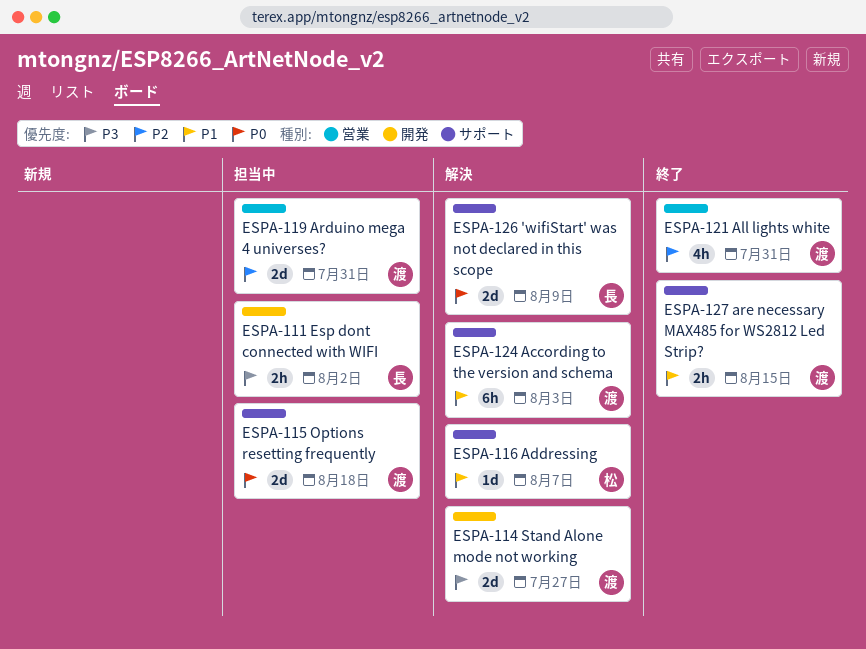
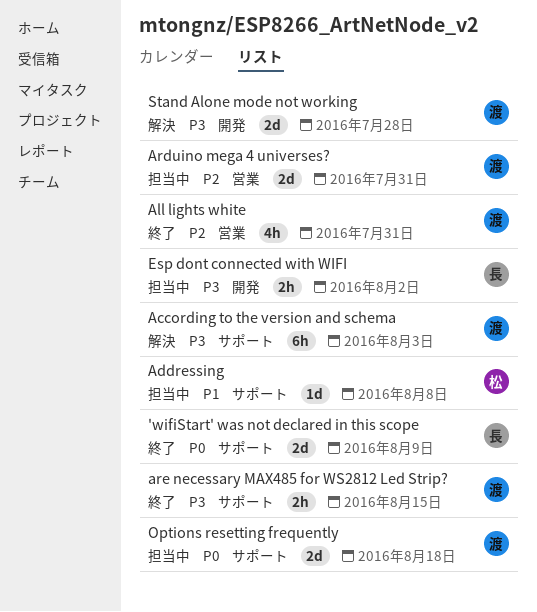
'wifiStart' was not declared in this scope, status: 解決 -> 終了
According to the version and schema, priority: P1 -> P3
Addressing, status: 解決 -> 担当中
Addressing, due: Aug 7 -> Aug 8
are necessary MAX485 for WS2812 Led Strip?, priority: P1 -> P3
Stand Alone mode not working, due: Jul 27 -> Jul 28

